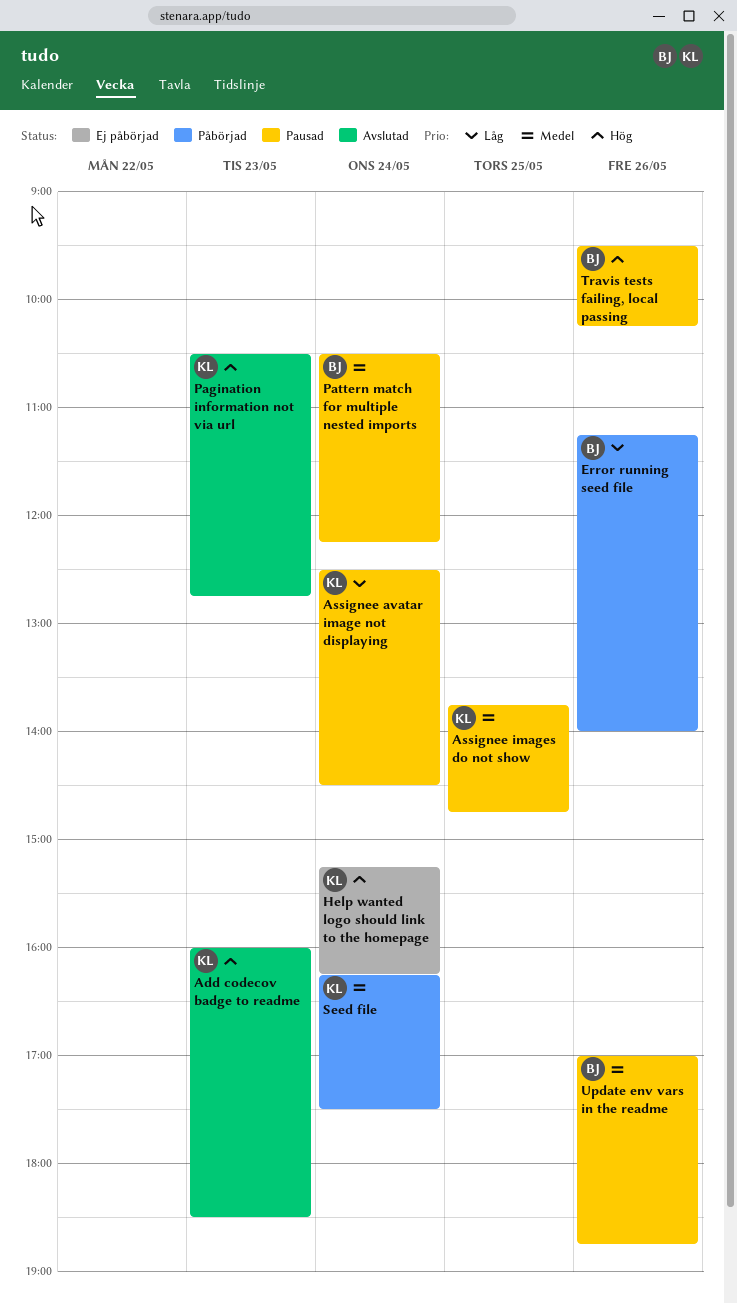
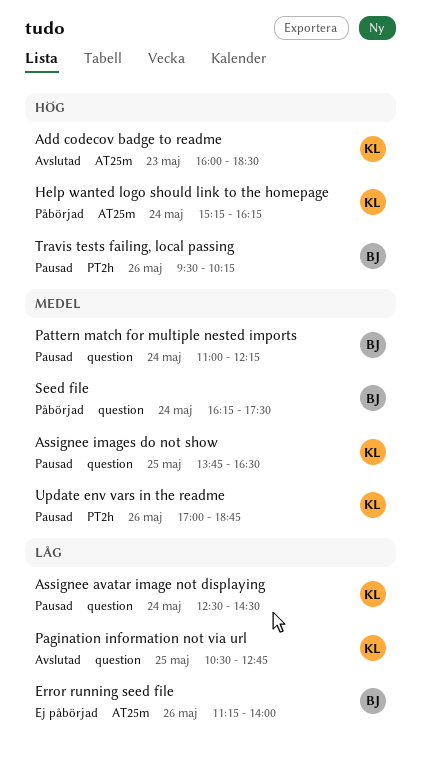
Assignee images do not show, ends: 14:45 -> 16:30
Error running seed file, status: Påbörjad -> Ej påbörjad
Help wanted logo should link to the homepage, status: Ej påbörjad -> Påbörjad
Pagination information not via url, priority: Hög -> Låg
Pagination information not via url, day: May 23 -> May 25
Pattern match for multiple nested imports, begins: 10:30 -> 11:00
Seed file, owner: KL -> BJ
Update env vars in the readme, owner: BJ -> KL

